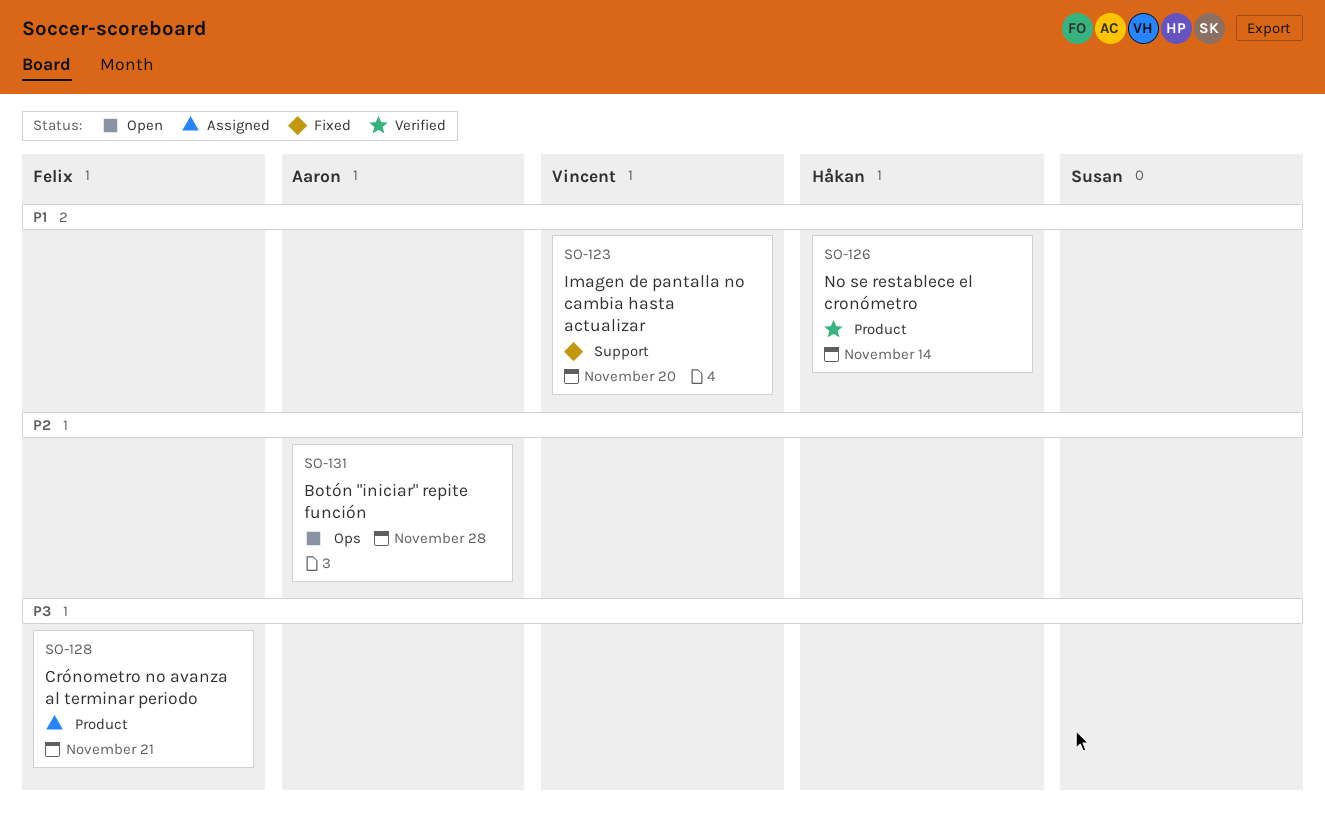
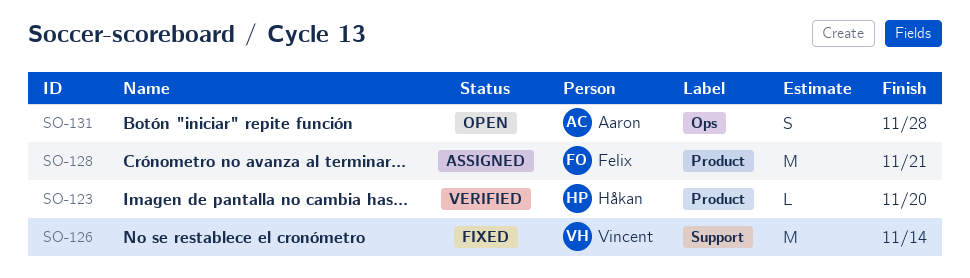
SO-123, status: Fixed -> Verified
SO-123, owner: Vincent -> Håkan
SO-123, label: Support -> Product
SO-126, status: Verified -> Fixed
SO-126, owner: Håkan -> Vincent
SO-126, label: Product -> Support

